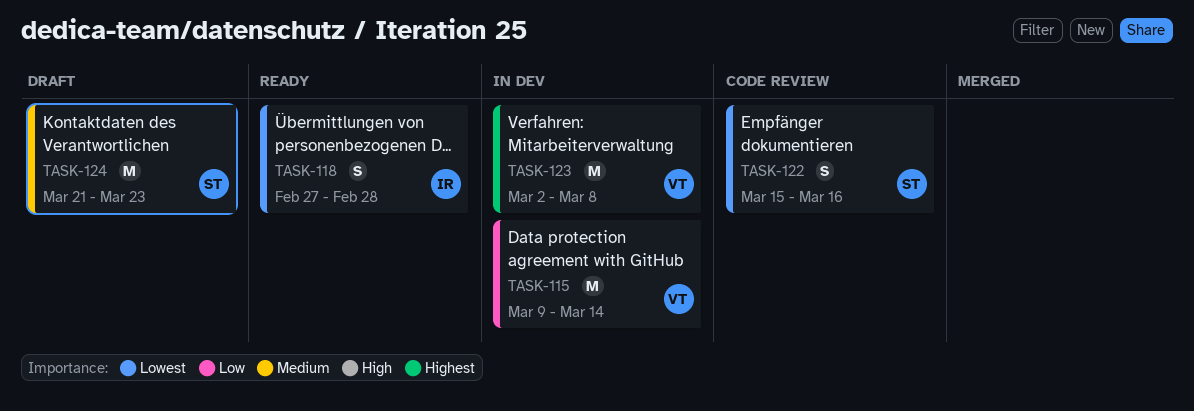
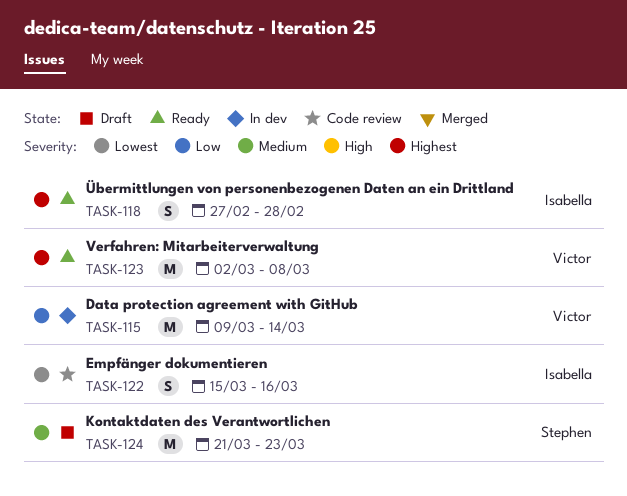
TASK-118, priority: Lowest -> Highest
TASK-122, owner: Stephen -> Isabella
TASK-123, status: In dev -> Ready

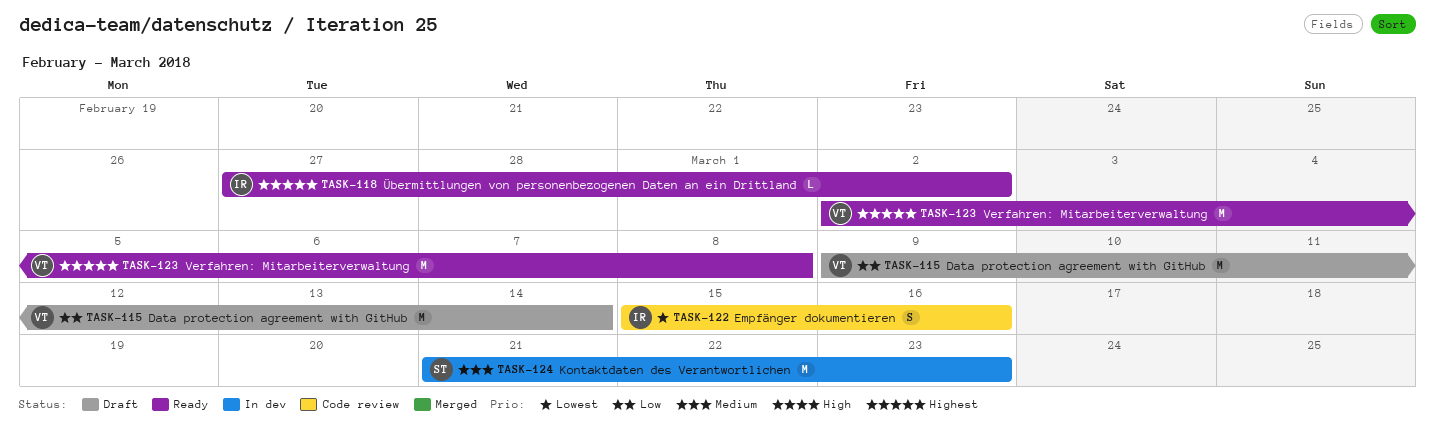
TASK-115, status: In dev -> Draft
TASK-118, estimate: S -> L
TASK-118, due: Feb 28 -> Mar 2
TASK-124, status: Draft -> In dev

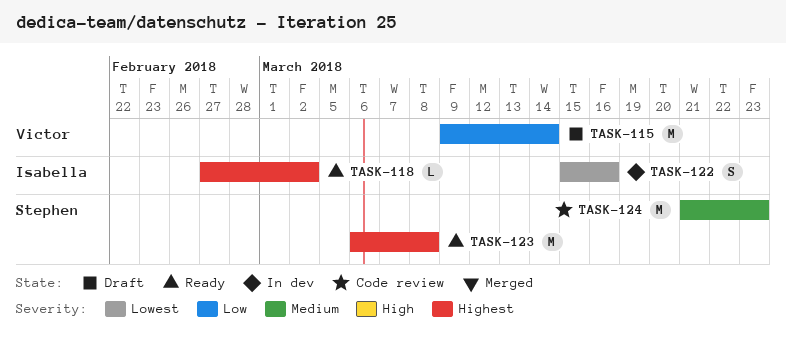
TASK-122, status: Code review -> In dev
TASK-123, owner: Victor -> Stephen
TASK-123, start: Mar 2 -> Mar 6
TASK-124, status: In dev -> Code review

